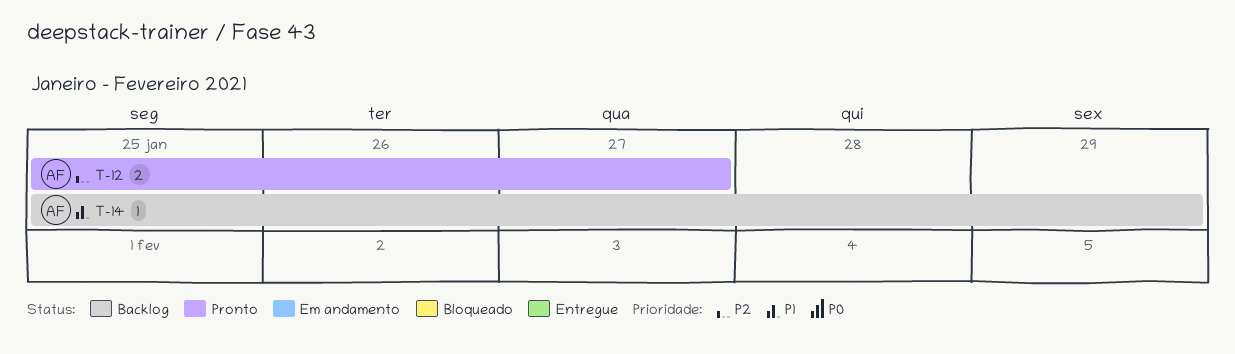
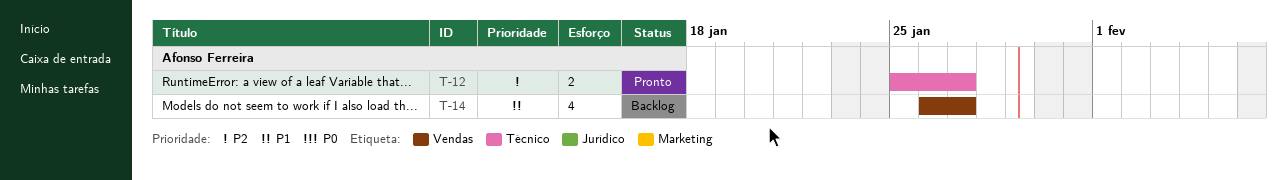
T-14, estimate: 1 -> 4
T-14, start: Jan 25 -> Jan 26
T-14, due: Jan 29 -> Jan 27

